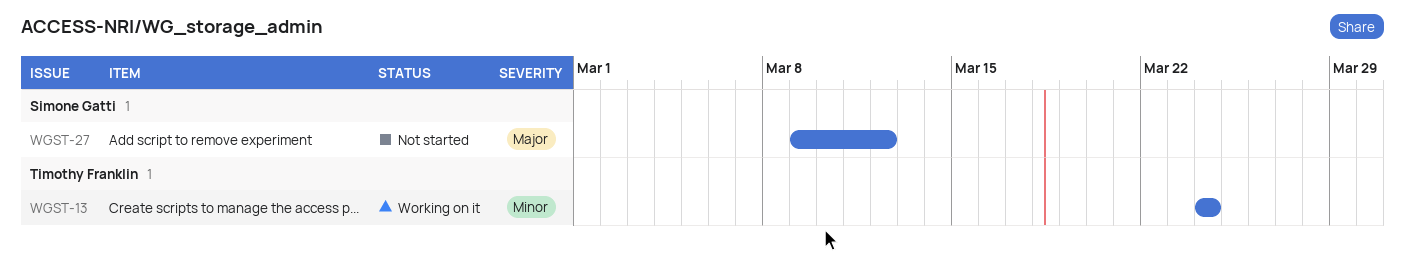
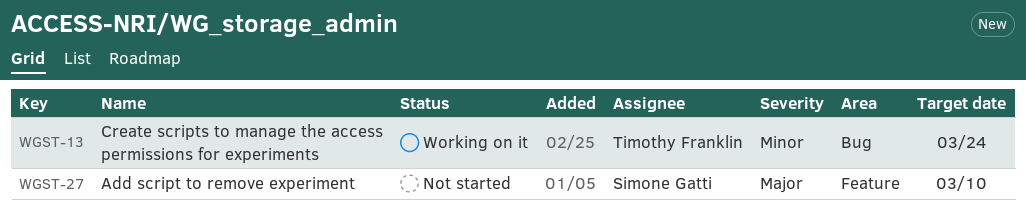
WGST-27, due: Mar 12 -> Mar 10

